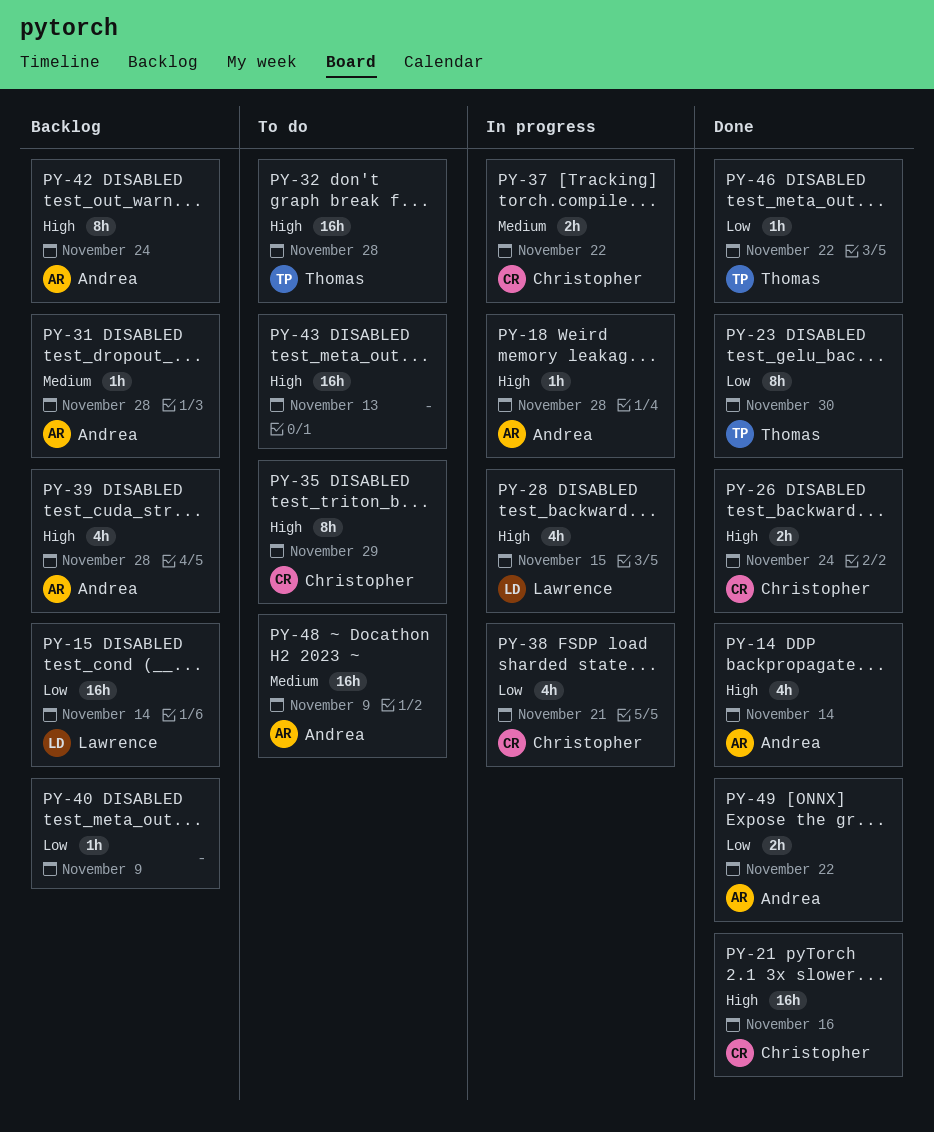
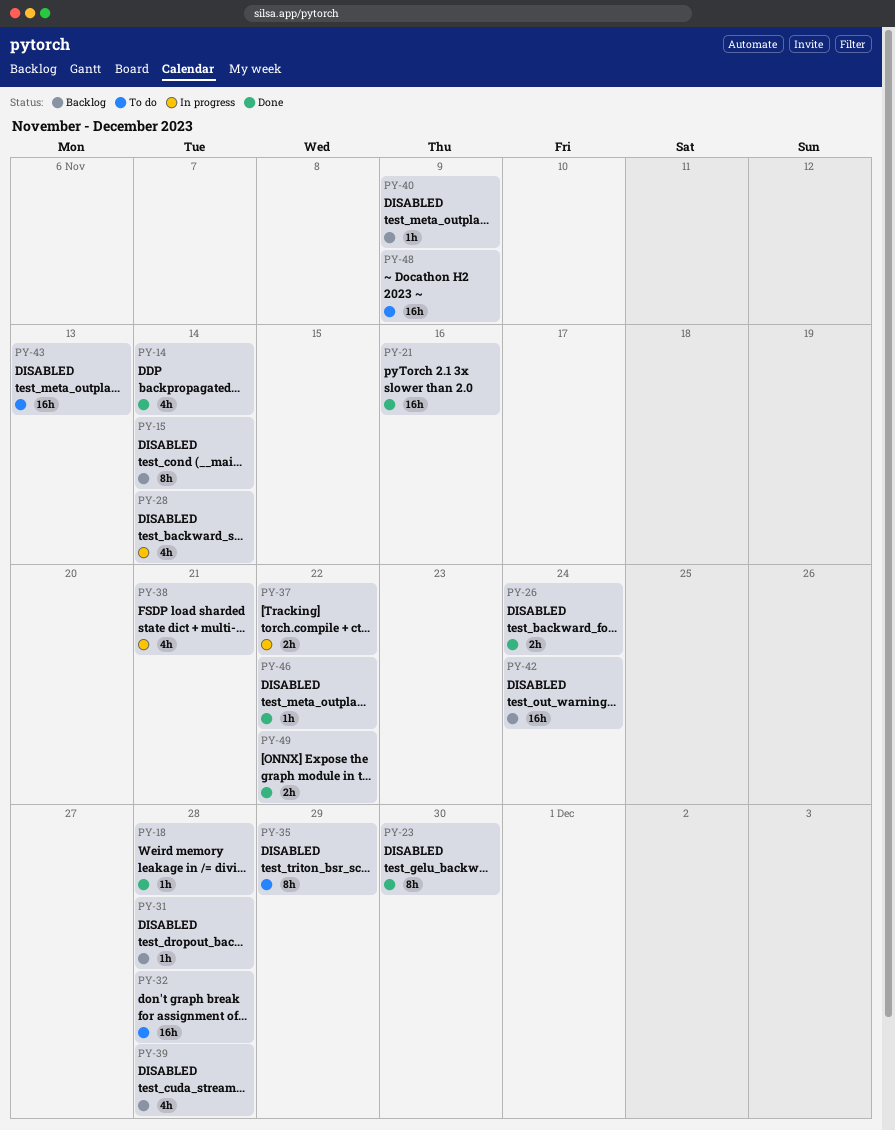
PY-15, estimate: 16h -> 8h
PY-18, status: In progress -> Done
PY-28, due: Nov 15 -> Nov 14
PY-42, estimate: 8h -> 16h

